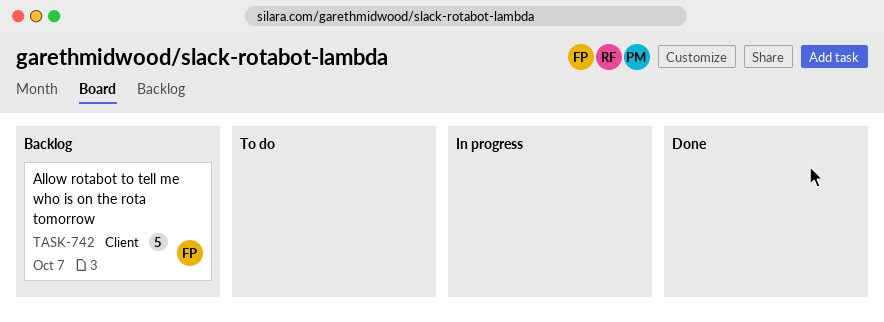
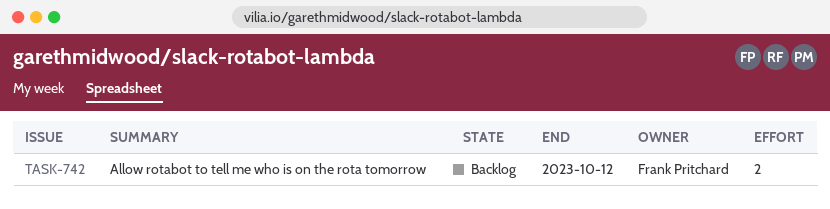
TASK-742, estimate: 5 -> 2
TASK-742, due: Oct 7 -> Oct 12

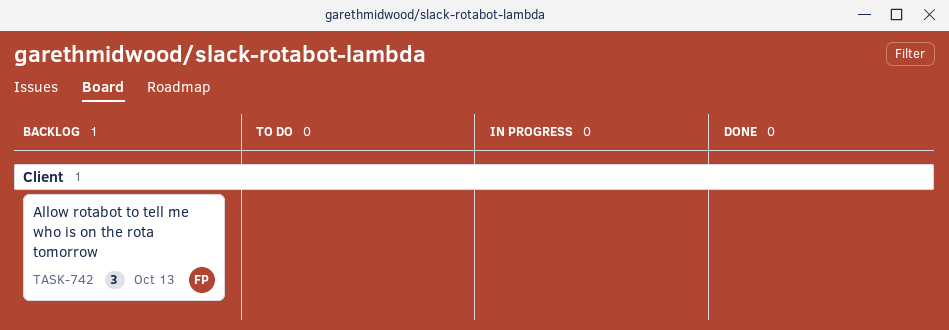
TASK-742, estimate: 2 -> 3
TASK-742, due: Oct 12 -> Oct 13

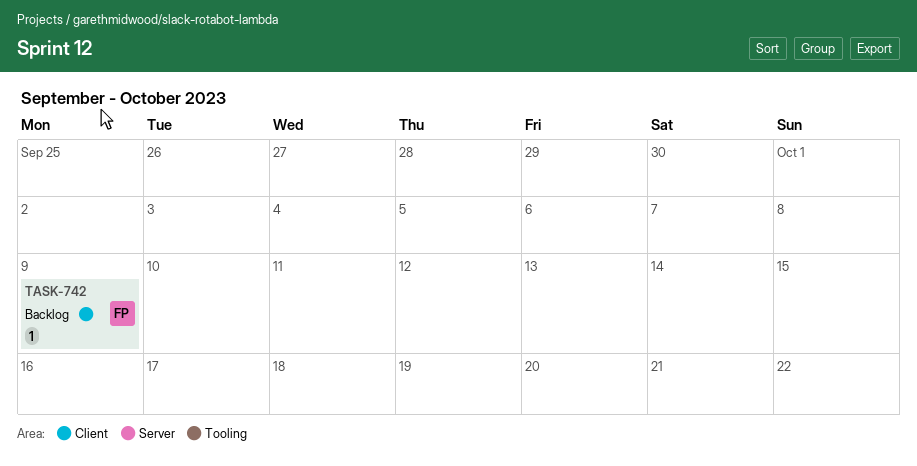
TASK-742, estimate: 3 -> 1
TASK-742, due: Oct 13 -> Oct 9

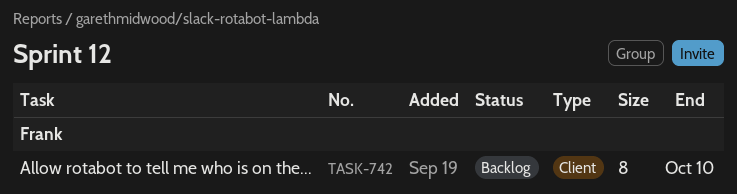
TASK-742, estimate: 1 -> 8
TASK-742, due: Oct 9 -> Oct 10

